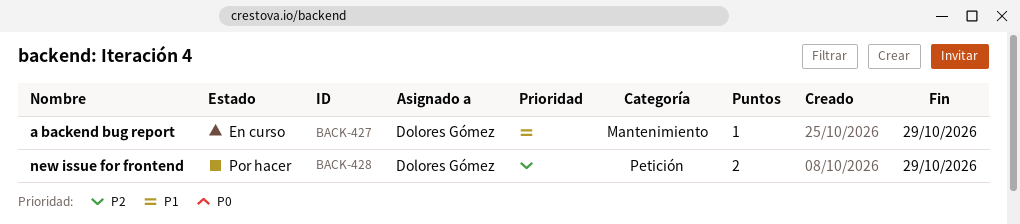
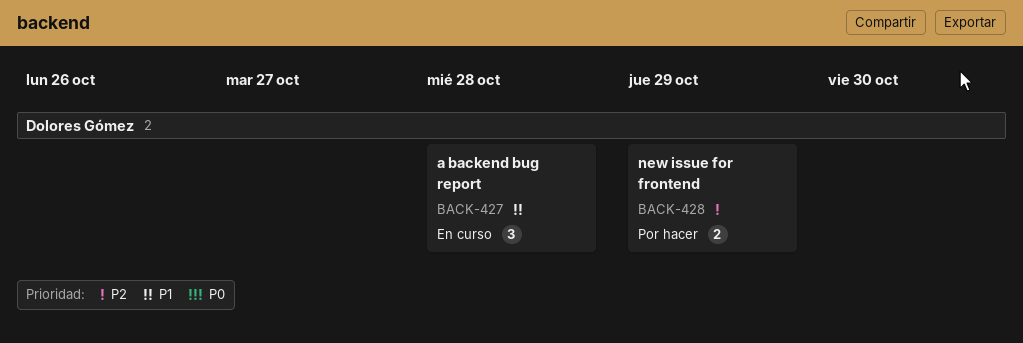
BACK-427, estimate: 1 -> 3
BACK-427, due: Oct 29 -> Oct 28

